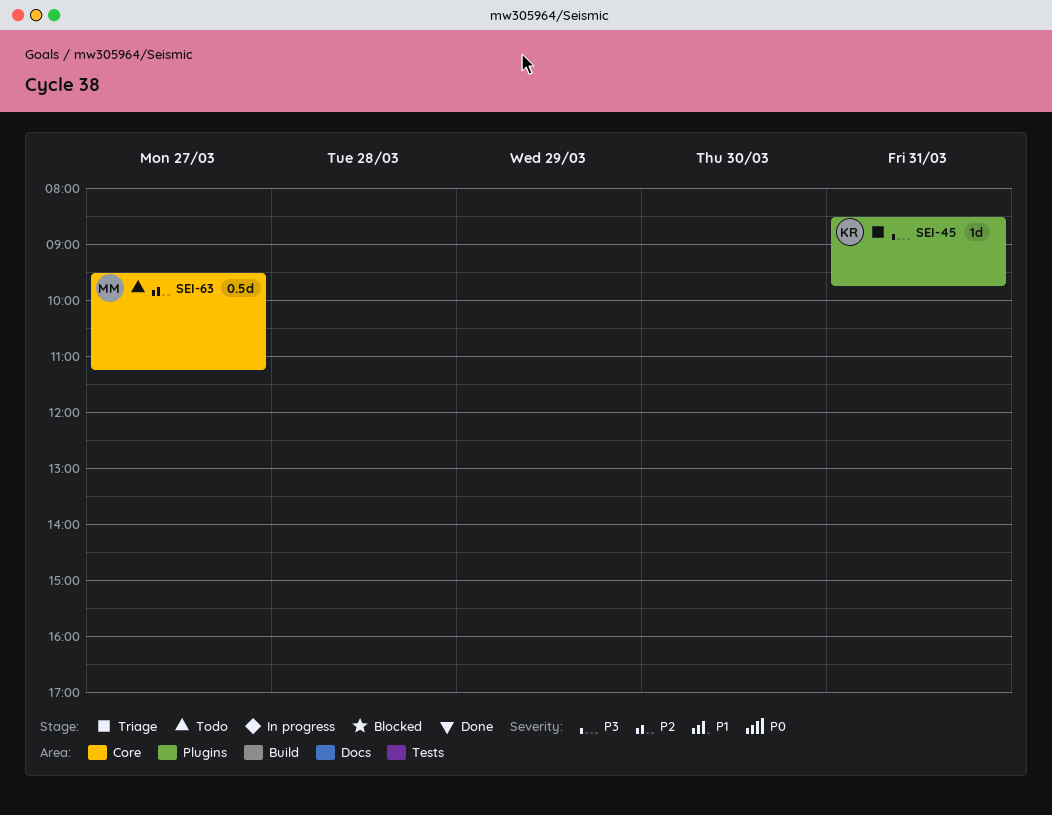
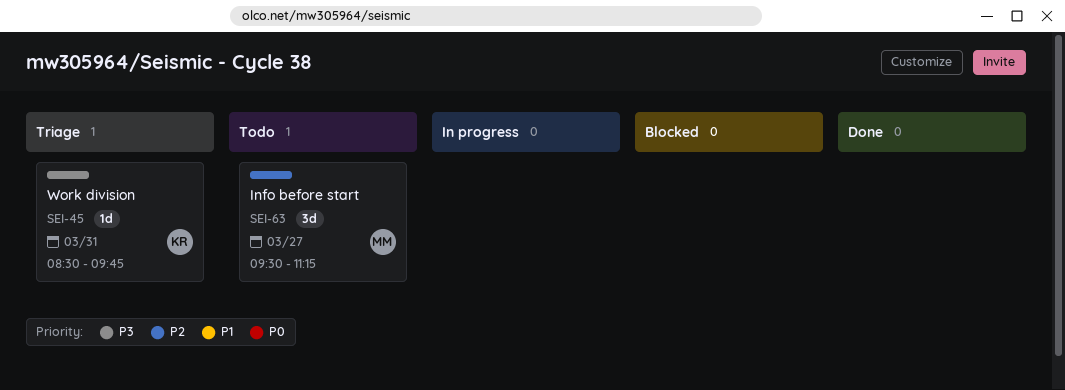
SEI-63, estimate: 0.5d -> 3d

